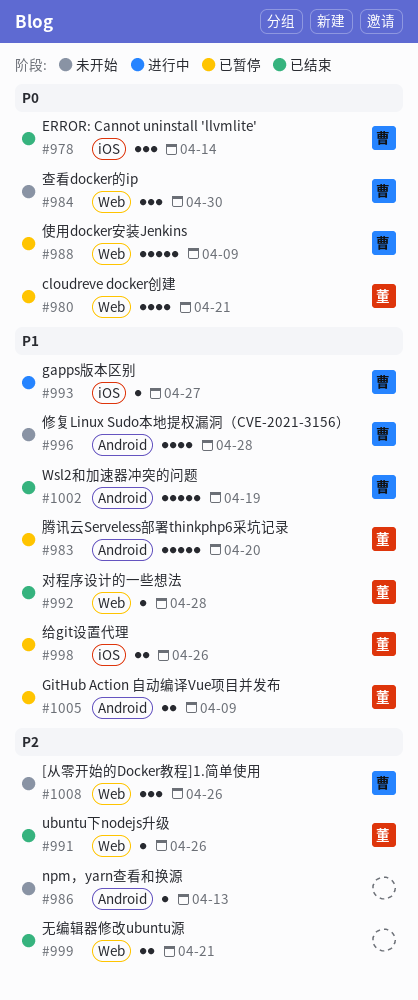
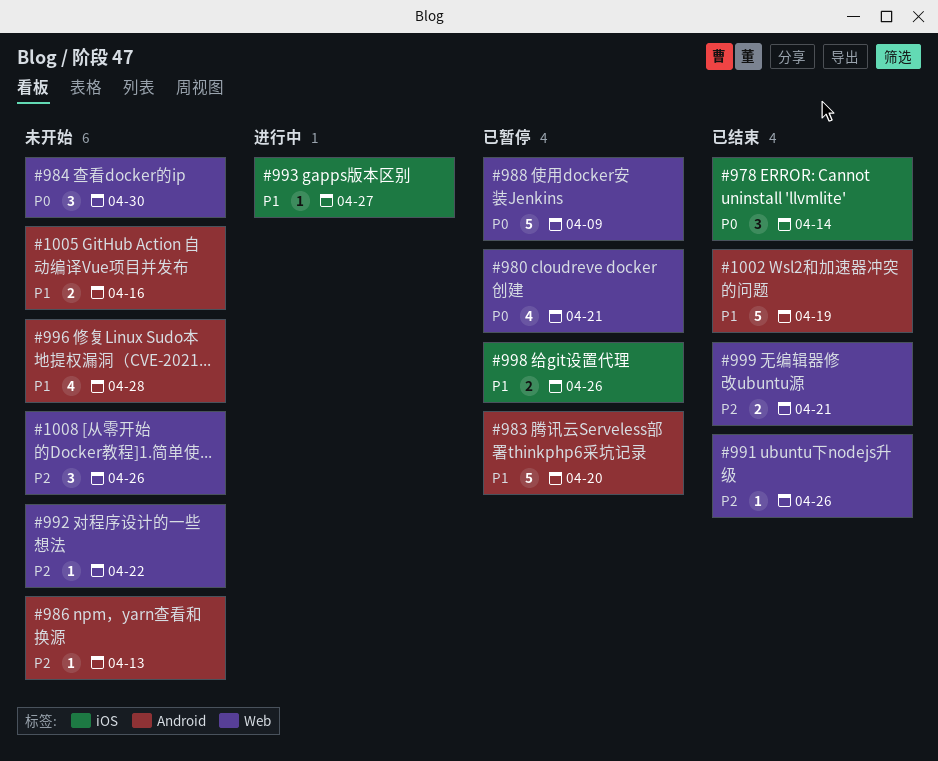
#992, status: 已结束 -> 未开始
#992, priority: P1 -> P2
#992, due: Apr 28 -> Apr 22
#1005, status: 已暂停 -> 未开始
#1005, due: Apr 9 -> Apr 16

